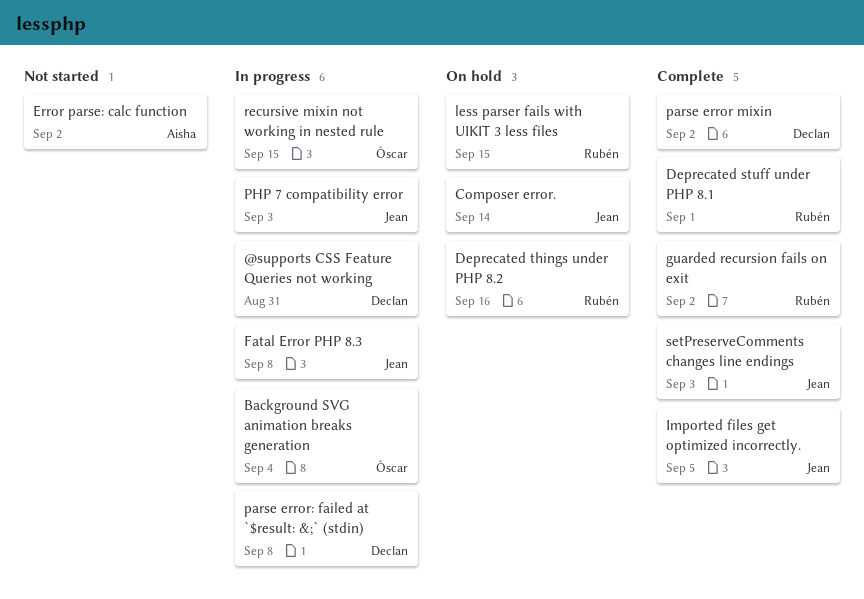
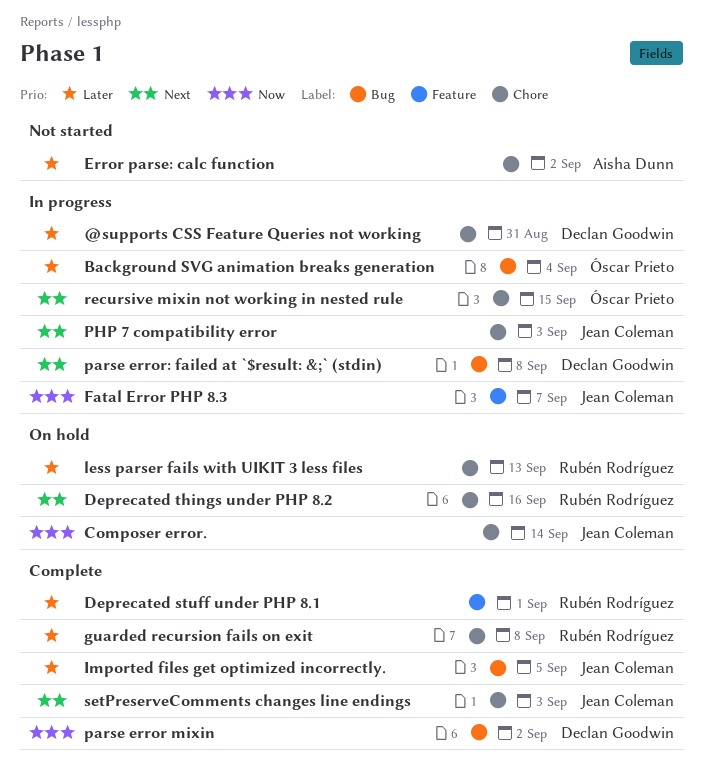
Fatal Error PHP 8.3, due: Sep 8 -> Sep 7
guarded recursion fails on exit, due: Sep 2 -> Sep 8
less parser fails with UIKIT 3 less files, due: Sep 15 -> Sep 13

